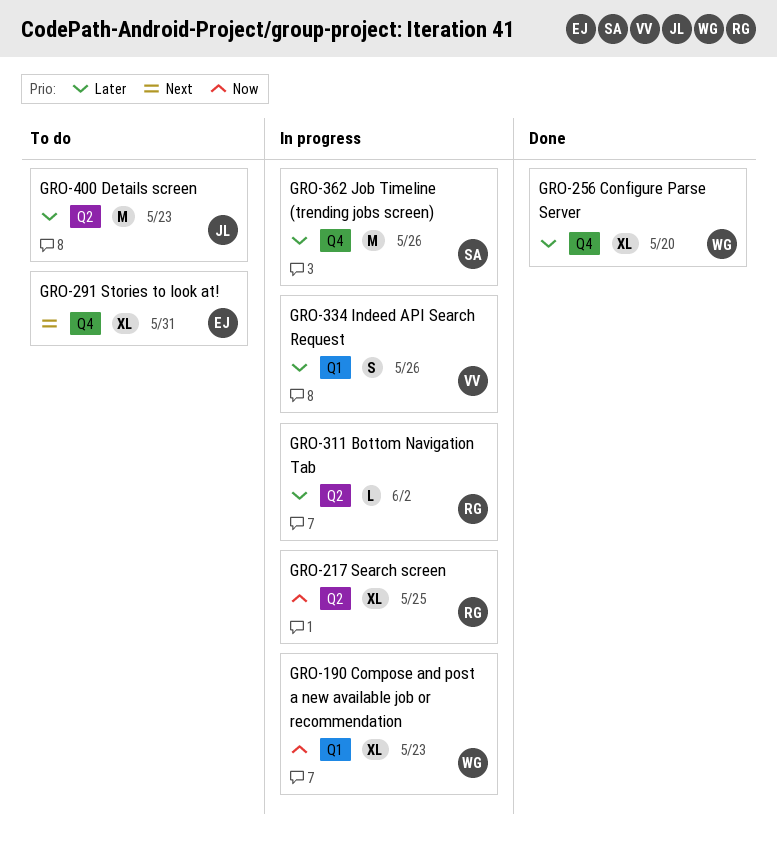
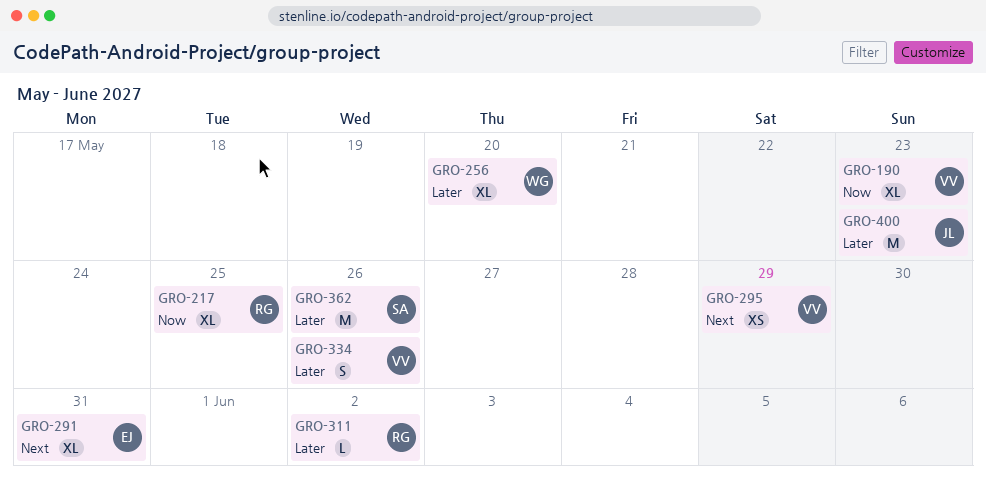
GRO-190, owner: WG -> VV
GRO-295: none -> present

